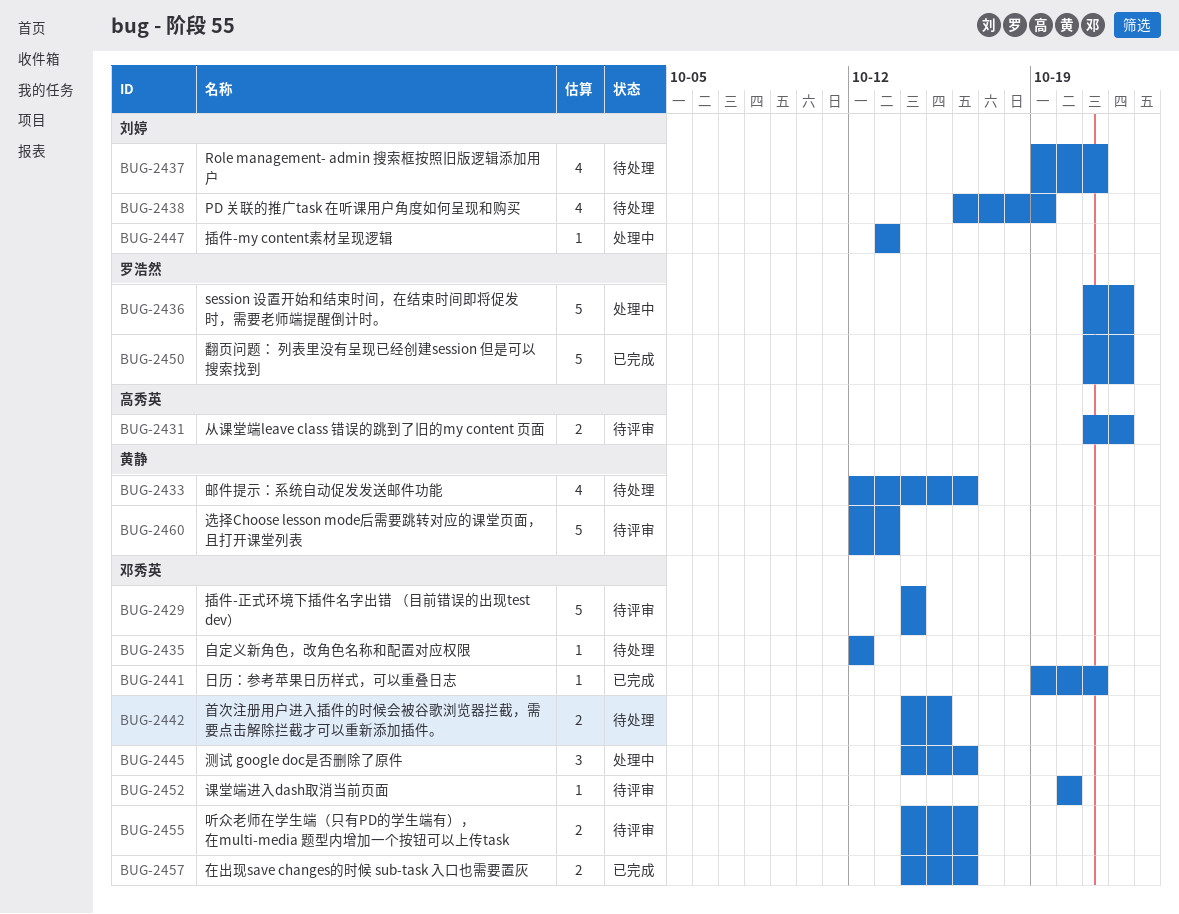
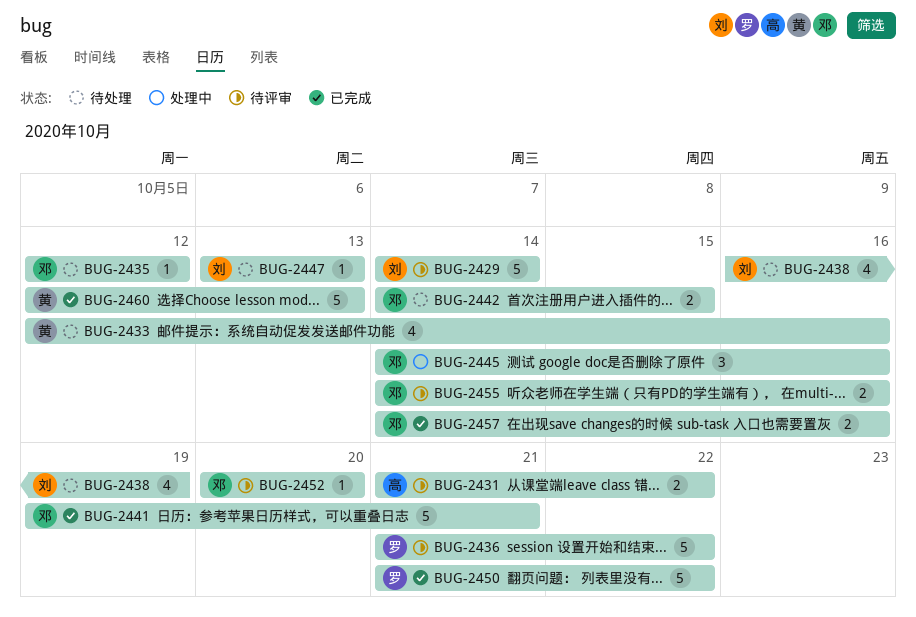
BUG-2429, owner: 邓秀英 -> 刘婷
BUG-2436, status: 处理中 -> 待评审
BUG-2437: present -> none
BUG-2441, estimate: 1 -> 5
BUG-2447, status: 处理中 -> 待处理
BUG-2460, status: 待评审 -> 已完成

